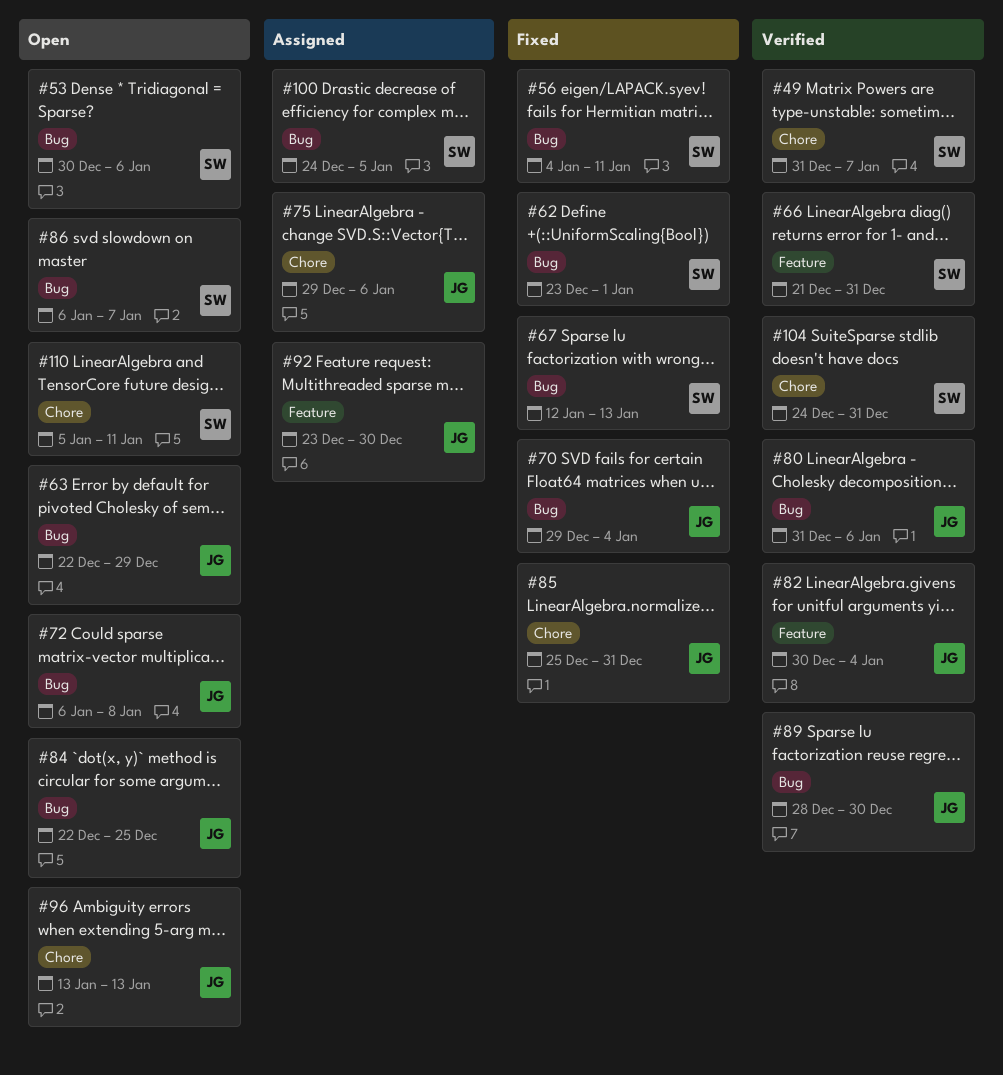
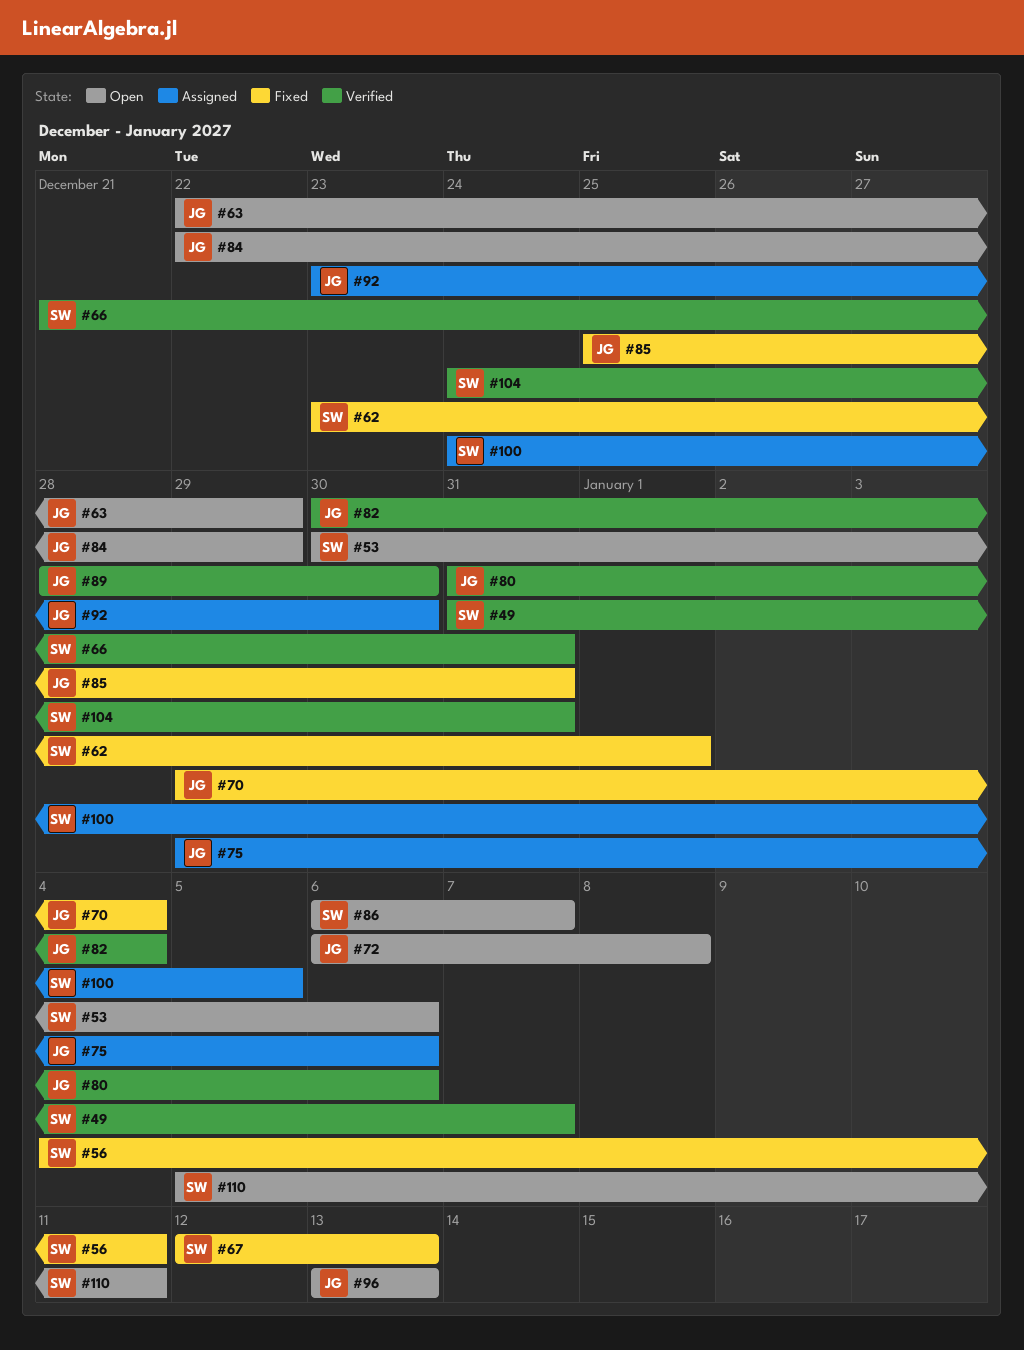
#84, due: Dec 25 -> Dec 29

